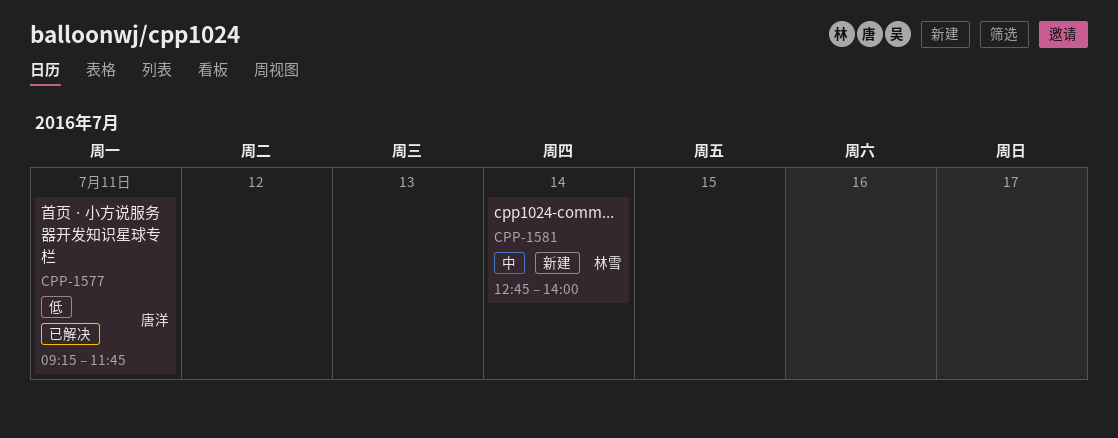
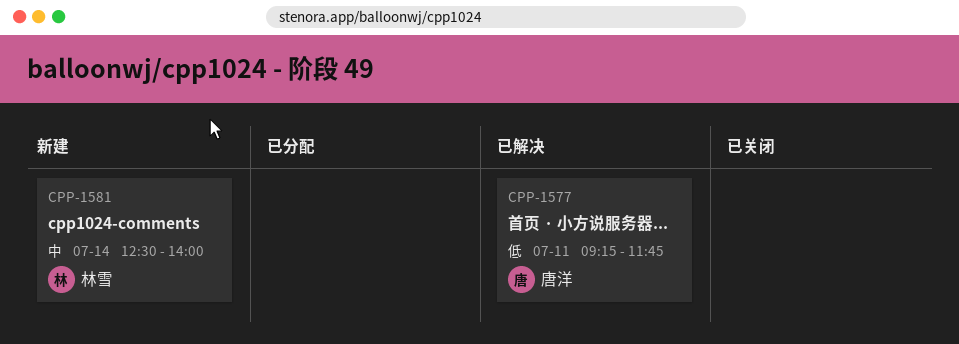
CPP-1581, begins: 12:45 -> 12:30

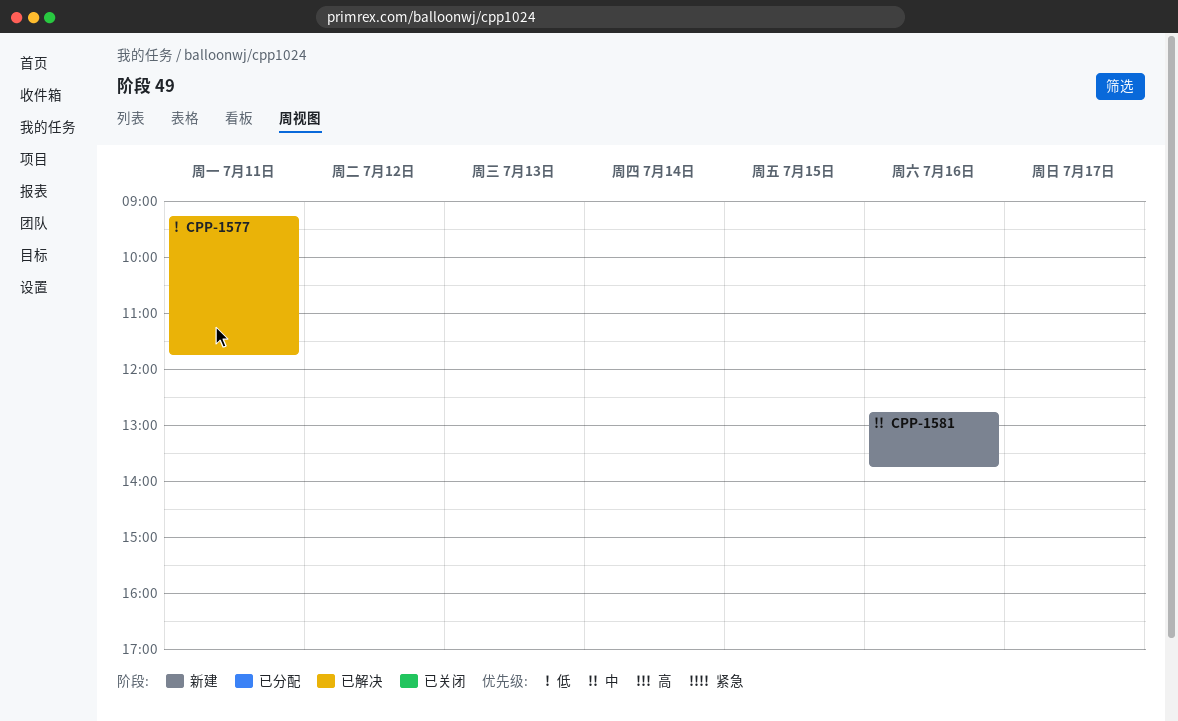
CPP-1581, day: Jul 14 -> Jul 16
CPP-1581, begins: 12:30 -> 12:45
CPP-1581, ends: 14:00 -> 13:45

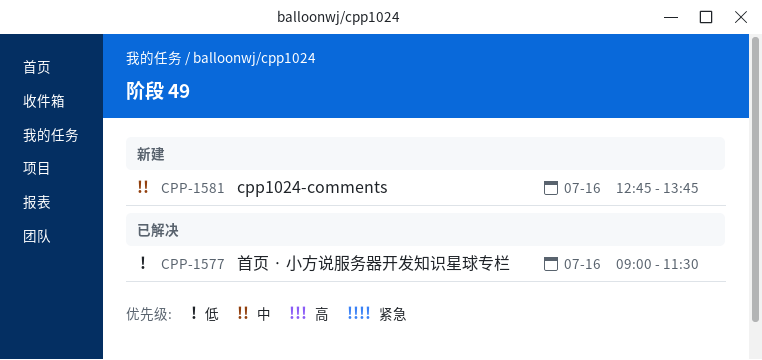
CPP-1577, day: Jul 11 -> Jul 16
CPP-1577, begins: 09:15 -> 09:00
CPP-1577, ends: 11:45 -> 11:30

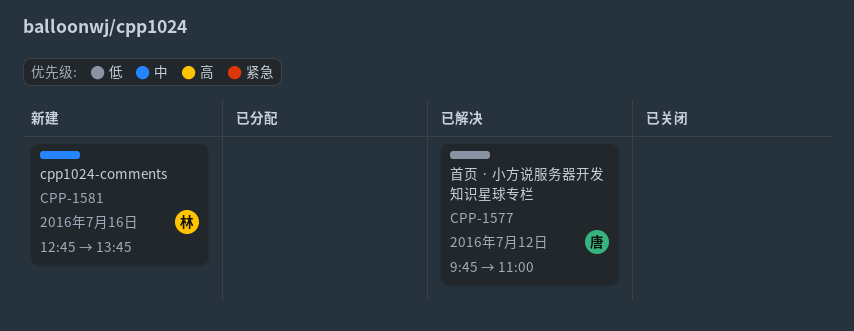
CPP-1577, day: Jul 16 -> Jul 12
CPP-1577, begins: 09:00 -> 09:45
CPP-1577, ends: 11:30 -> 11:00

